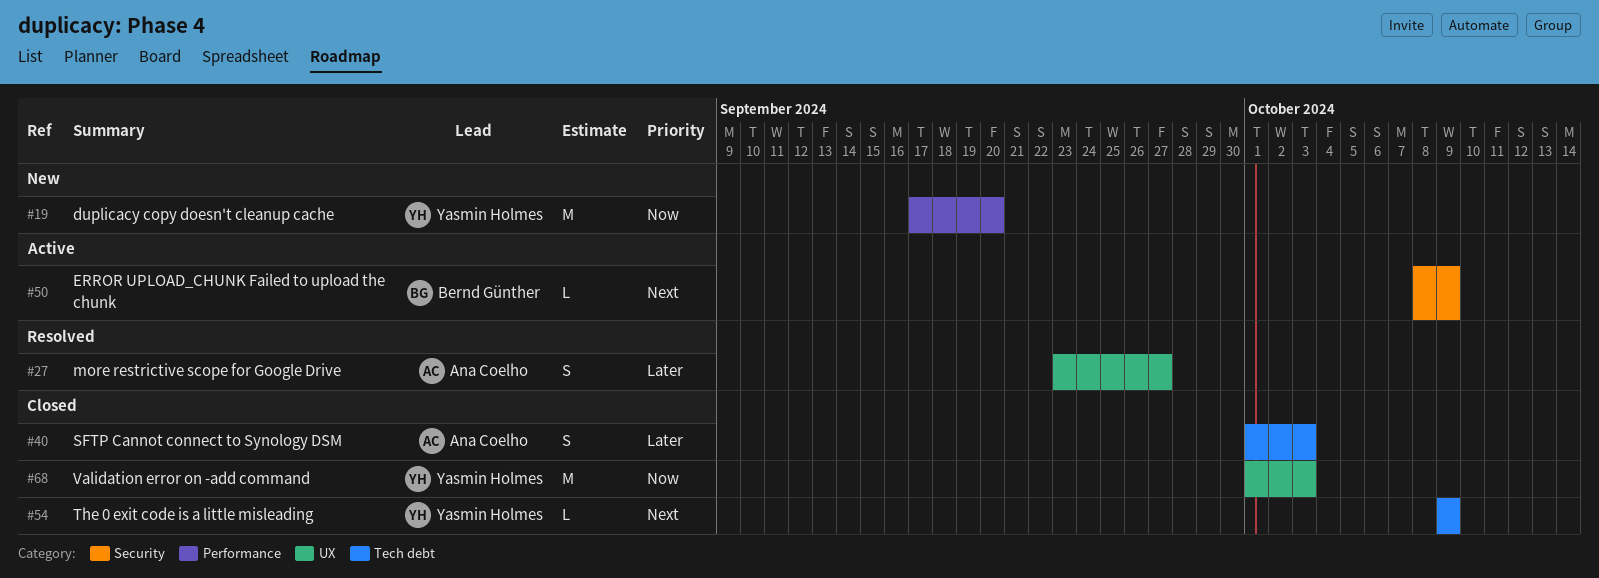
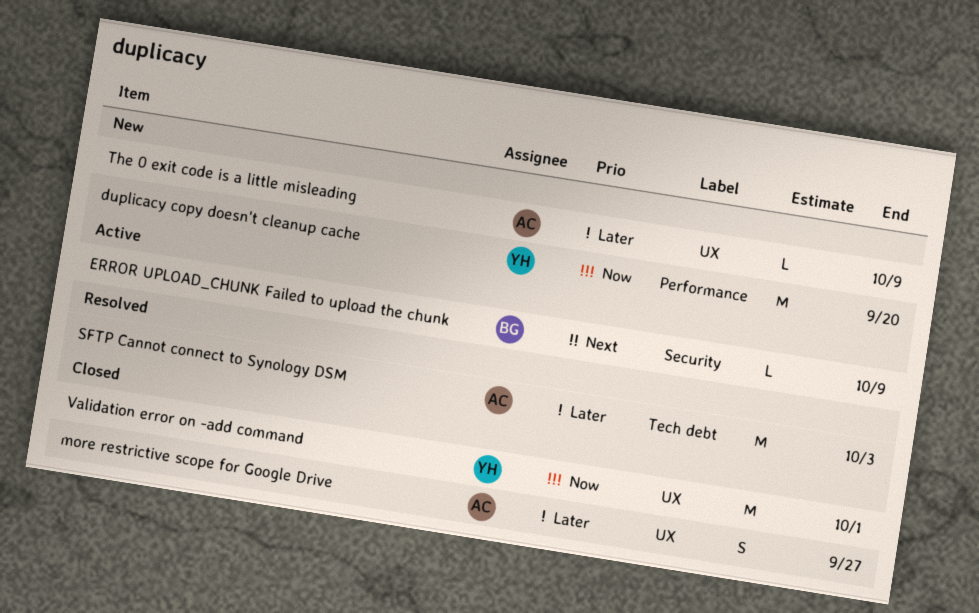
more restrictive scope for Google Drive, status: Resolved -> Closed
SFTP Cannot connect to Synology DSM, status: Closed -> Resolved
SFTP Cannot connect to Synology DSM, estimate: S -> M
The 0 exit code is a little misleading, status: Closed -> New
The 0 exit code is a little misleading, owner: Yasmin Holmes -> Ana Coelho
The 0 exit code is a little misleading, priority: Next -> Later
The 0 exit code is a little misleading, label: Tech debt -> UX
Validation error on -add command, due: Oct 3 -> Oct 1

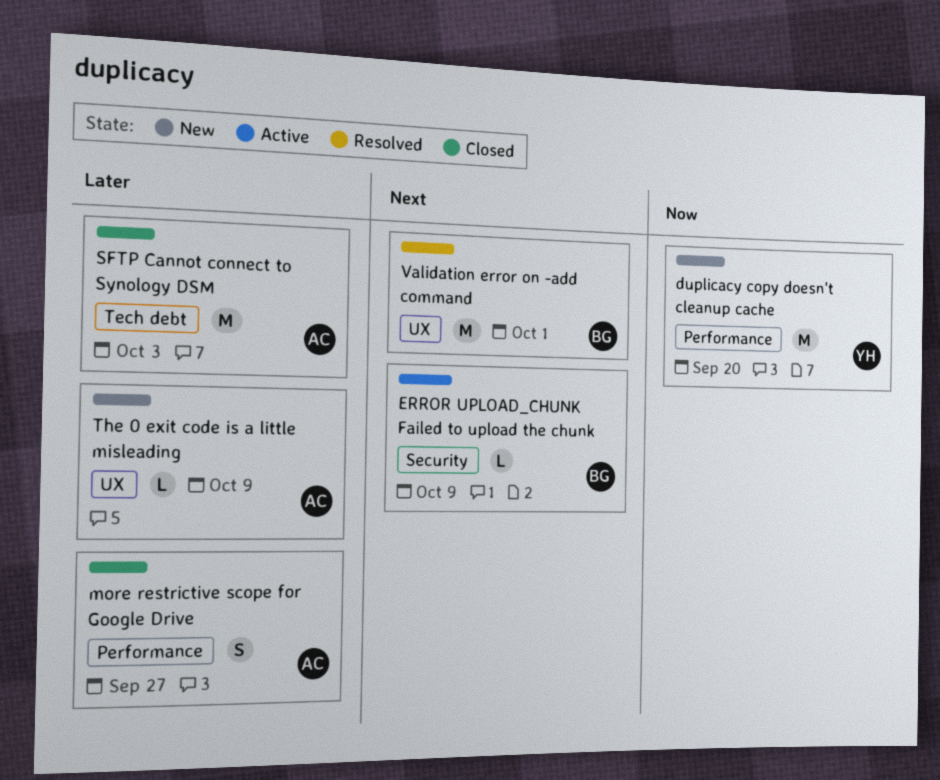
more restrictive scope for Google Drive, label: UX -> Performance
SFTP Cannot connect to Synology DSM, status: Resolved -> Closed
Validation error on -add command, status: Closed -> Resolved
Validation error on -add command, owner: YH -> BG
Validation error on -add command, priority: Now -> Next

